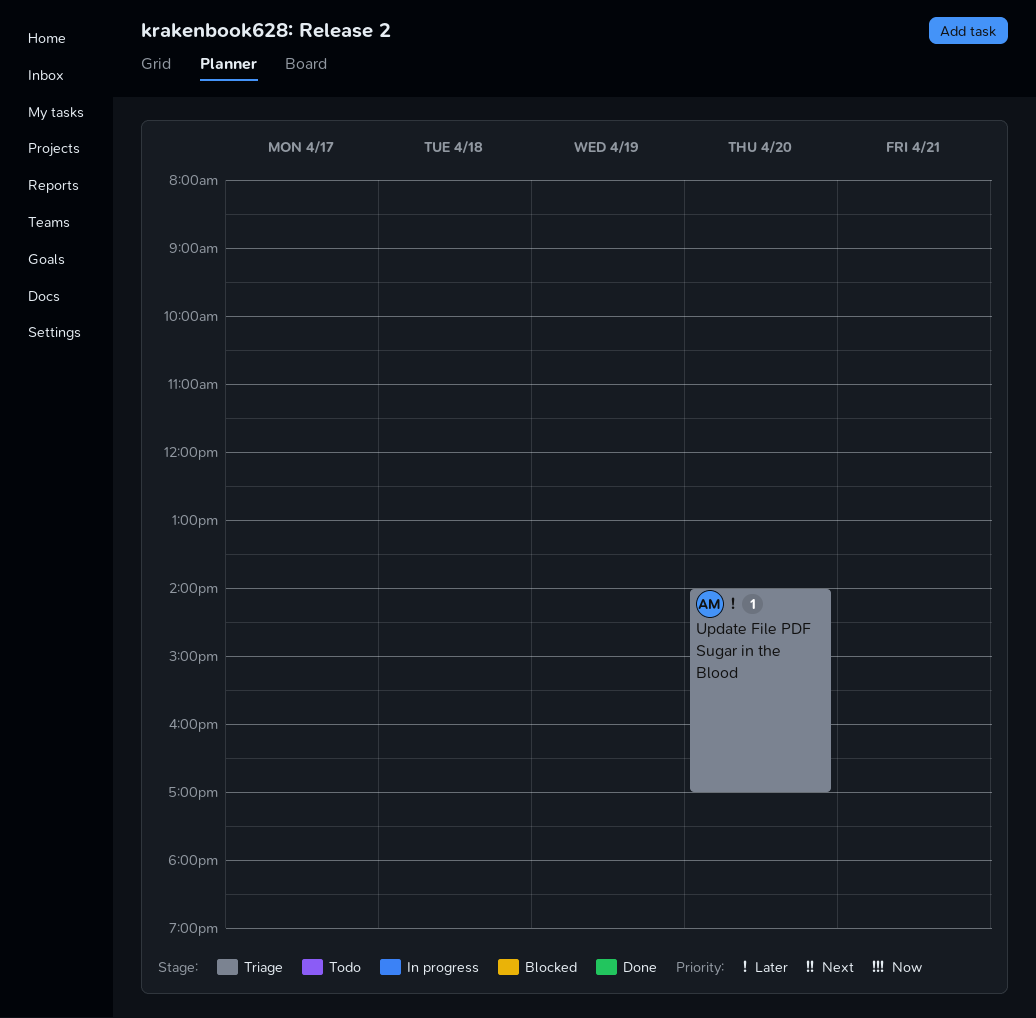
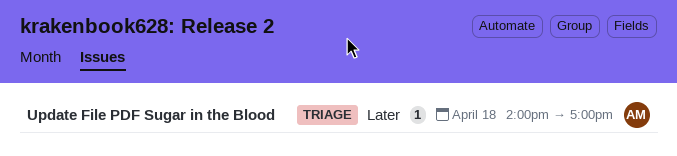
Update File PDF Sugar in the Blood, day: Apr 20 -> Apr 18

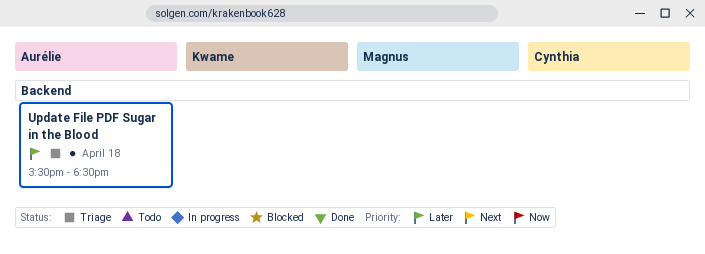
Update File PDF Sugar in the Blood, begins: 14:00 -> 15:30
Update File PDF Sugar in the Blood, ends: 17:00 -> 18:30

